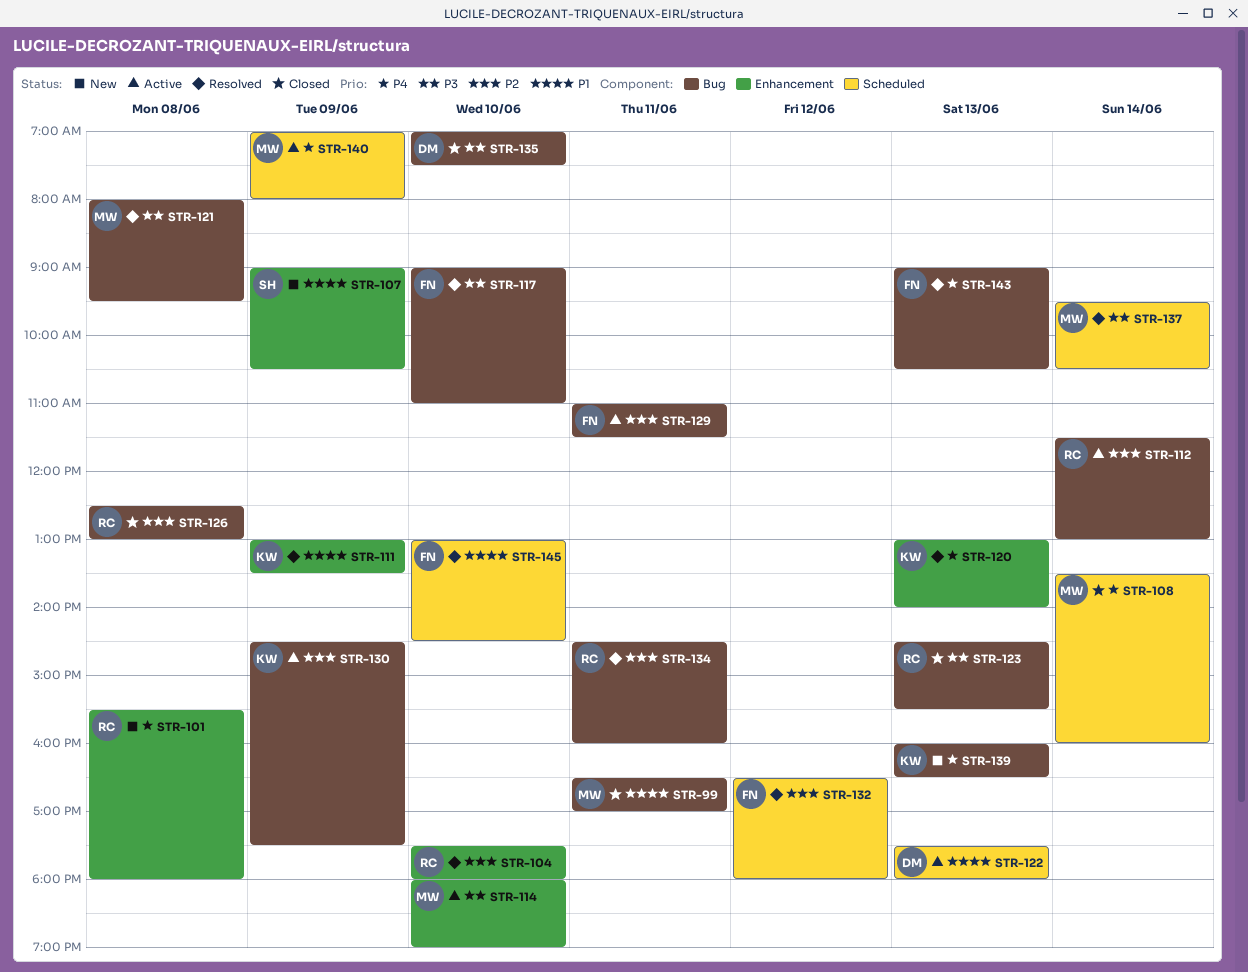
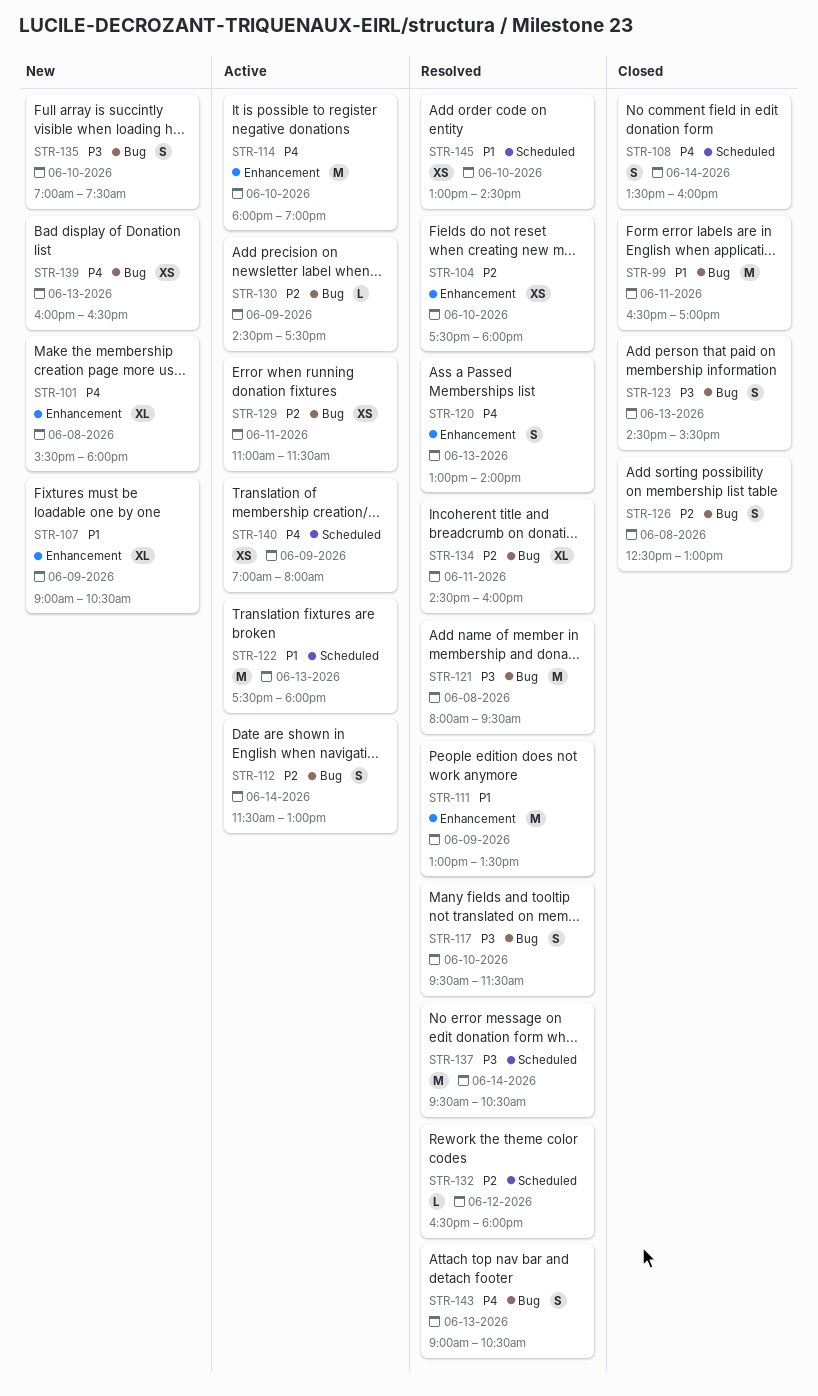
STR-114, priority: P3 -> P4
STR-117, begins: 09:00 -> 09:30
STR-117, ends: 11:00 -> 11:30
STR-135, status: Closed -> New

